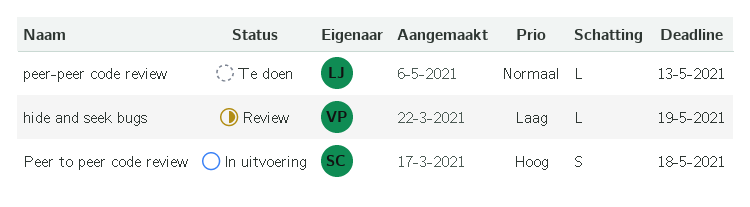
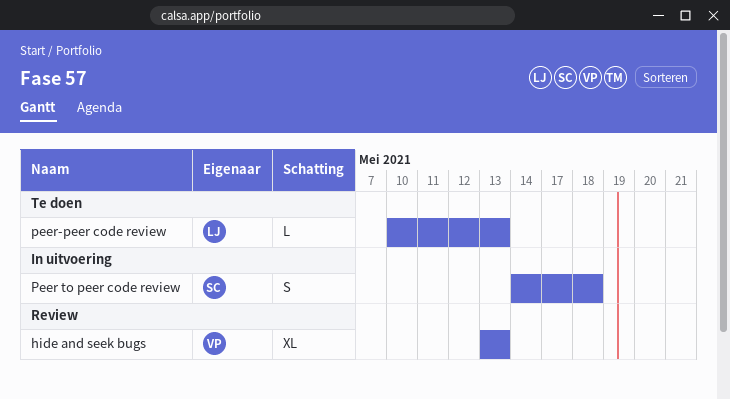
hide and seek bugs, estimate: L -> XL
hide and seek bugs, due: May 19 -> May 13

